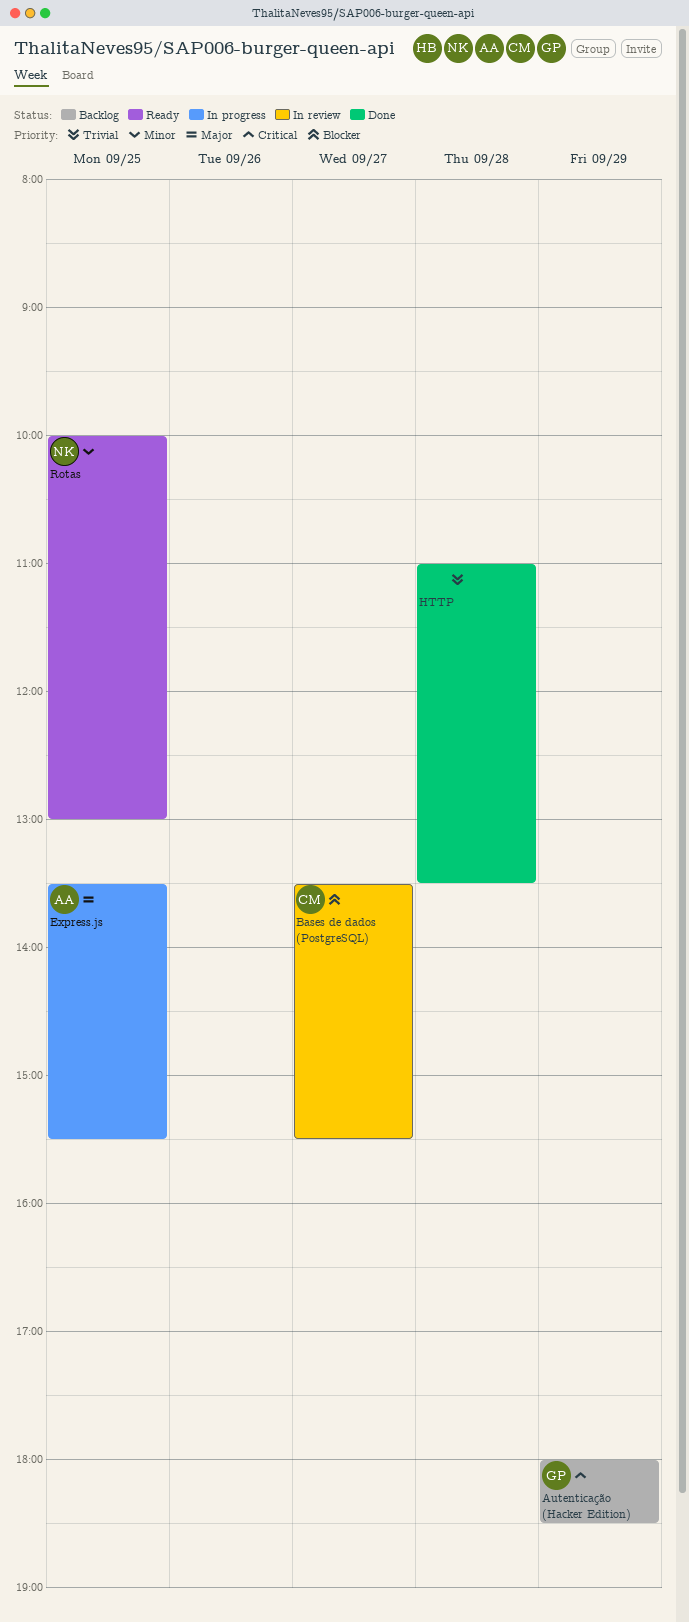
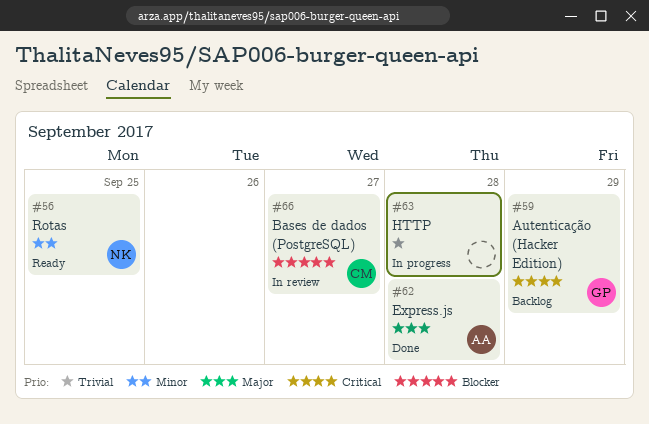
Express.js, status: In progress -> Done
Express.js, day: Sep 25 -> Sep 28
HTTP, status: Done -> In progress

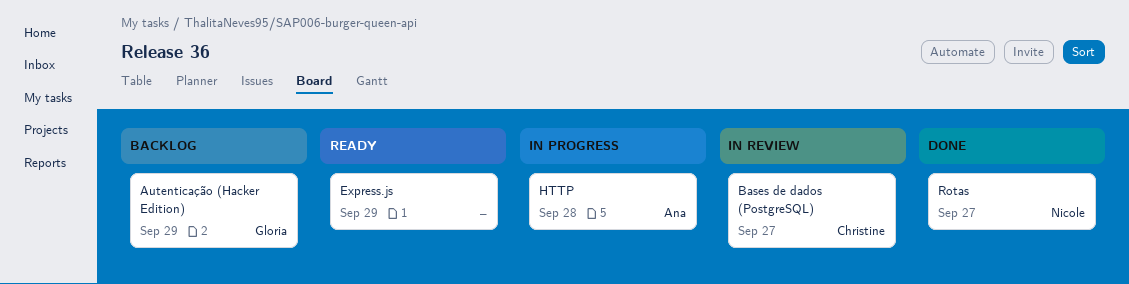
Express.js, status: Done -> Ready
Express.js, owner: Ana -> none
Express.js, day: Sep 28 -> Sep 29
HTTP, owner: none -> Ana
Rotas, status: Ready -> Done
Rotas, day: Sep 25 -> Sep 27

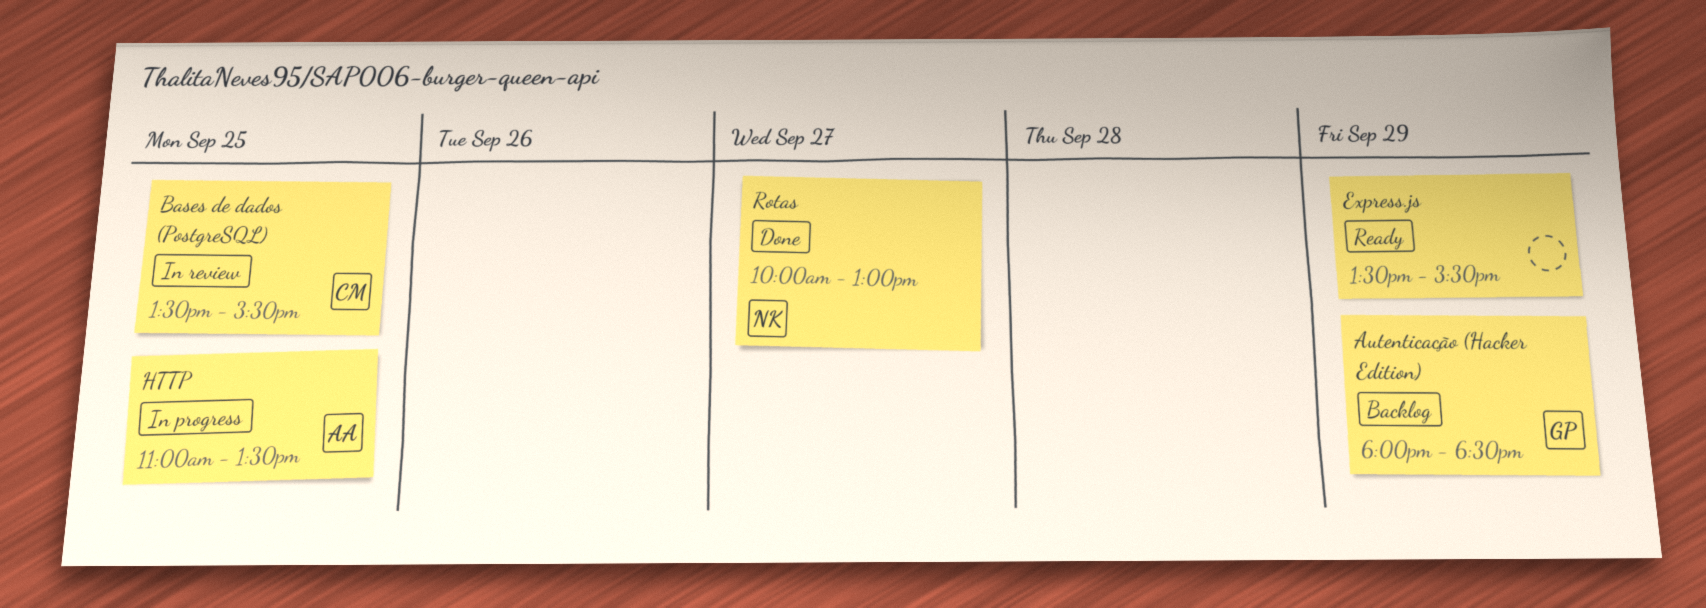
Bases de dados (PostgreSQL), day: Sep 27 -> Sep 25
HTTP, day: Sep 28 -> Sep 25

